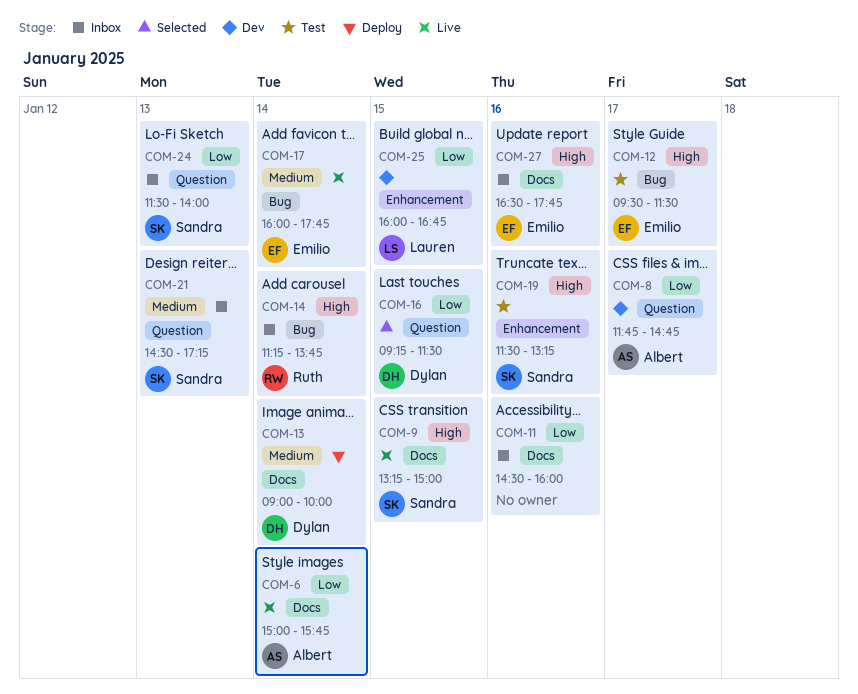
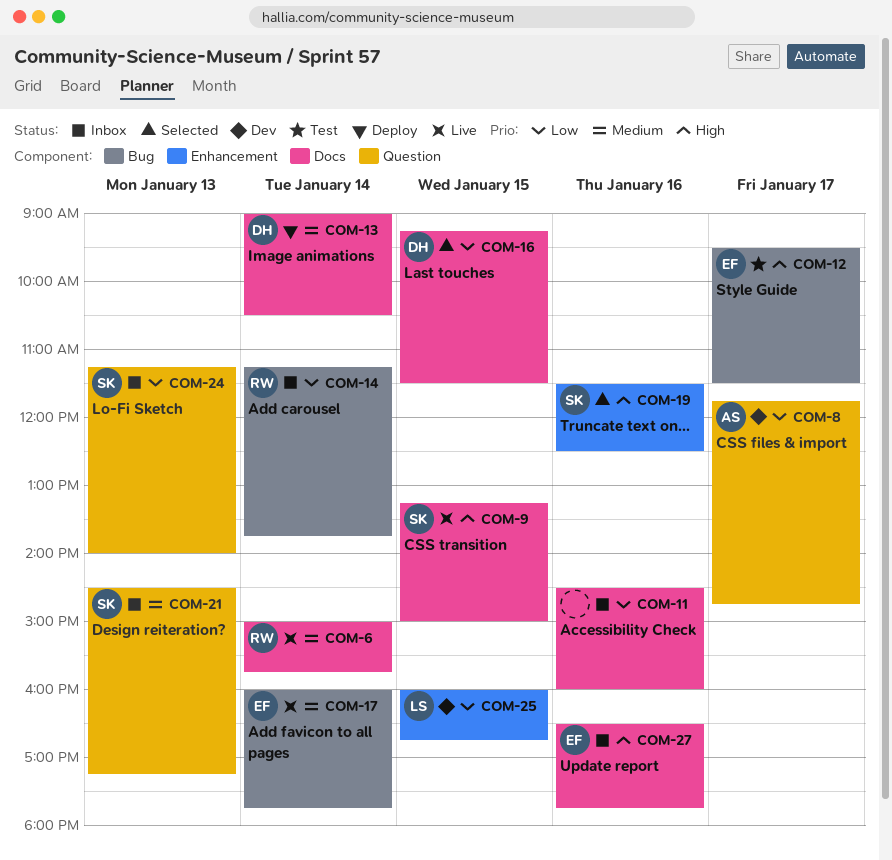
COM-6, owner: Albert -> Ruth
COM-6, priority: Low -> Medium
COM-13, ends: 10:00 -> 10:30
COM-14, priority: High -> Low
COM-16, label: Question -> Docs
COM-19, status: Test -> Selected
COM-19, ends: 13:15 -> 12:30
COM-24, begins: 11:30 -> 11:15

